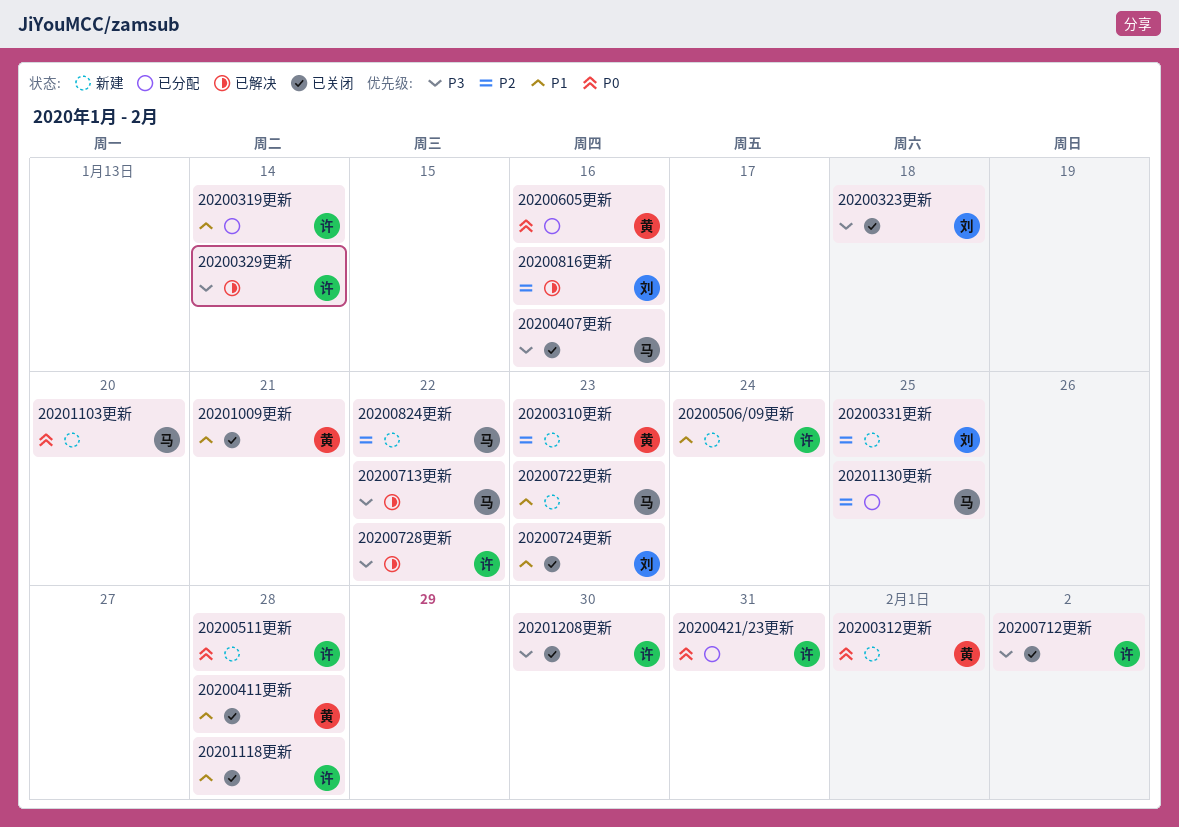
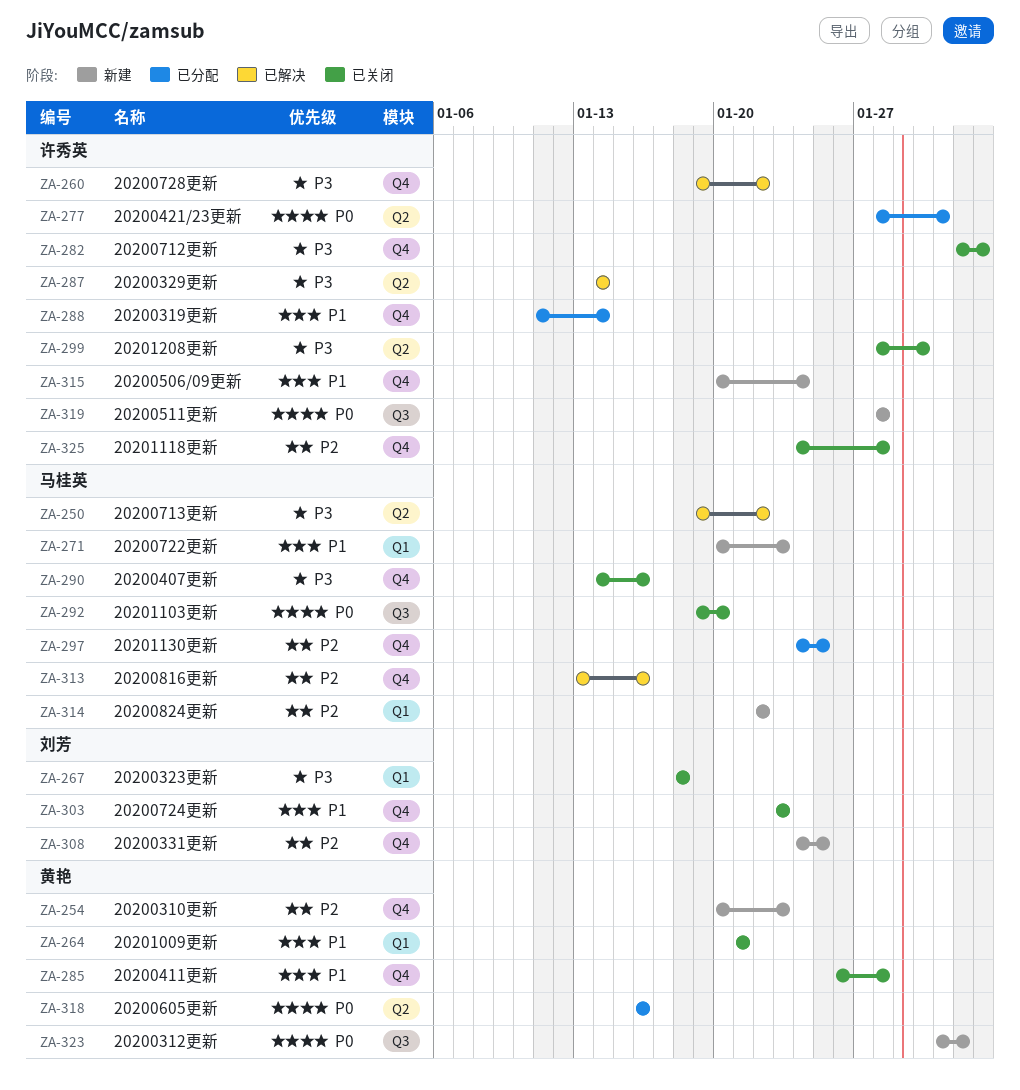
20200816更新, owner: 刘芳 -> 马桂英
20201103更新, status: 新建 -> 已关闭
20201118更新, priority: P1 -> P2

